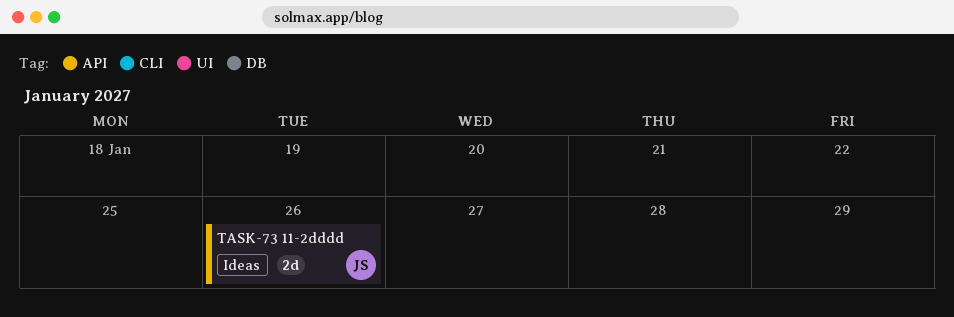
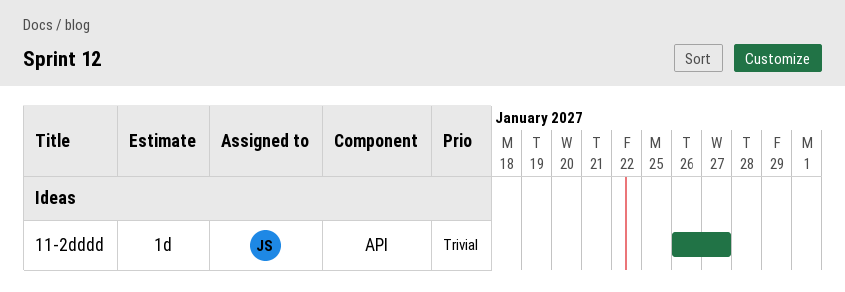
11-2dddd, estimate: 2d -> 1d
11-2dddd, due: Jan 26 -> Jan 27

